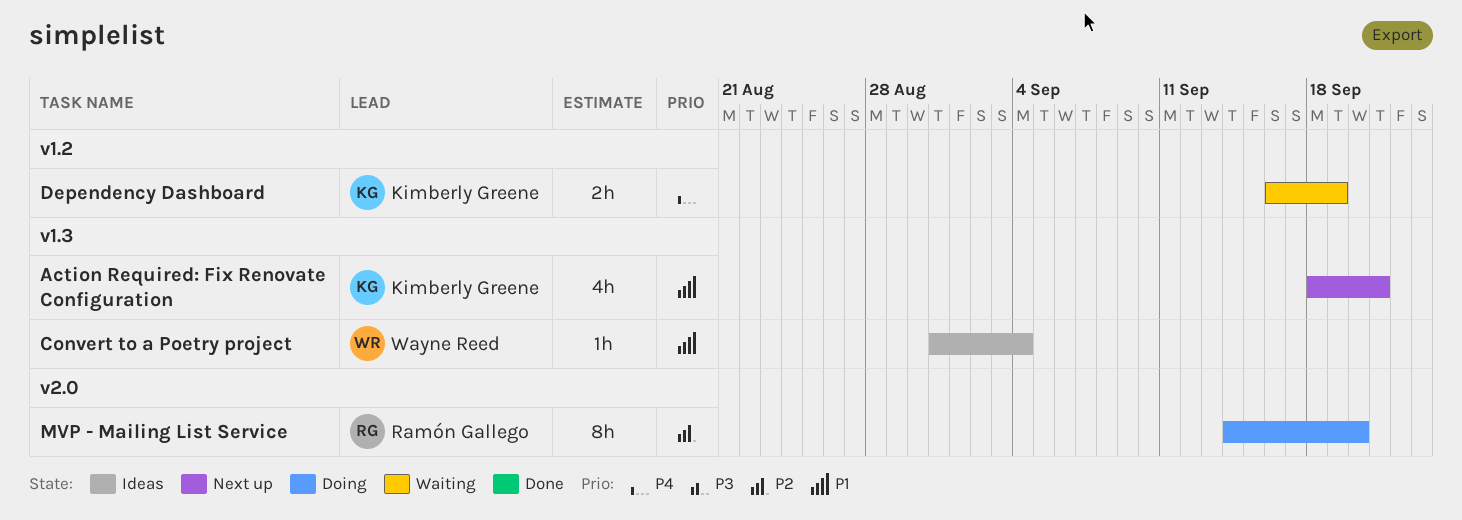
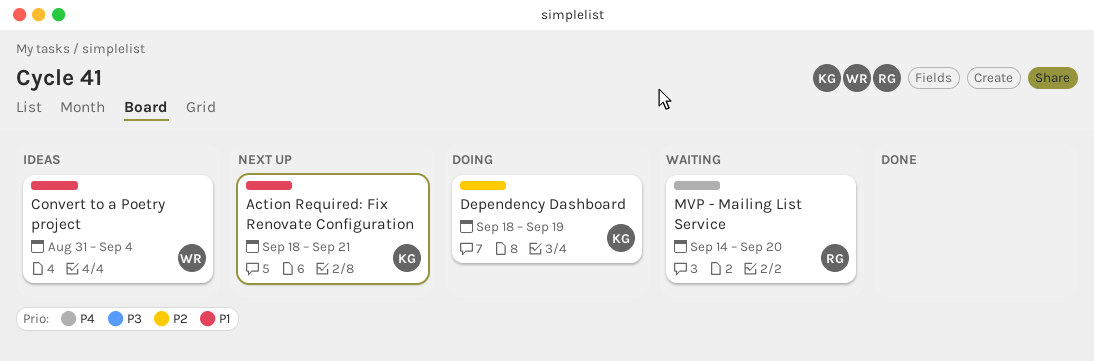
Dependency Dashboard, status: Waiting -> Doing
Dependency Dashboard, priority: P4 -> P2
Dependency Dashboard, start: Sep 16 -> Sep 18
MVP - Mailing List Service, status: Doing -> Waiting
MVP - Mailing List Service, priority: P2 -> P4

